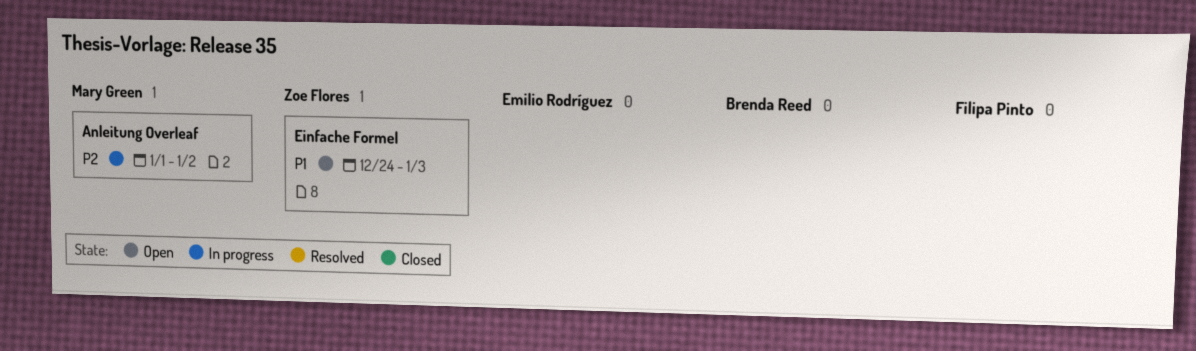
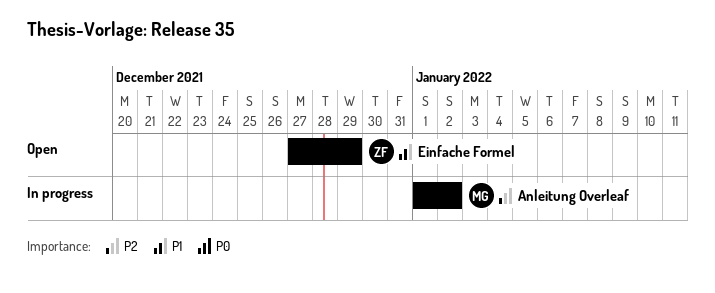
Einfache Formel, start: Dec 24 -> Dec 27
Einfache Formel, due: Jan 3 -> Dec 29

